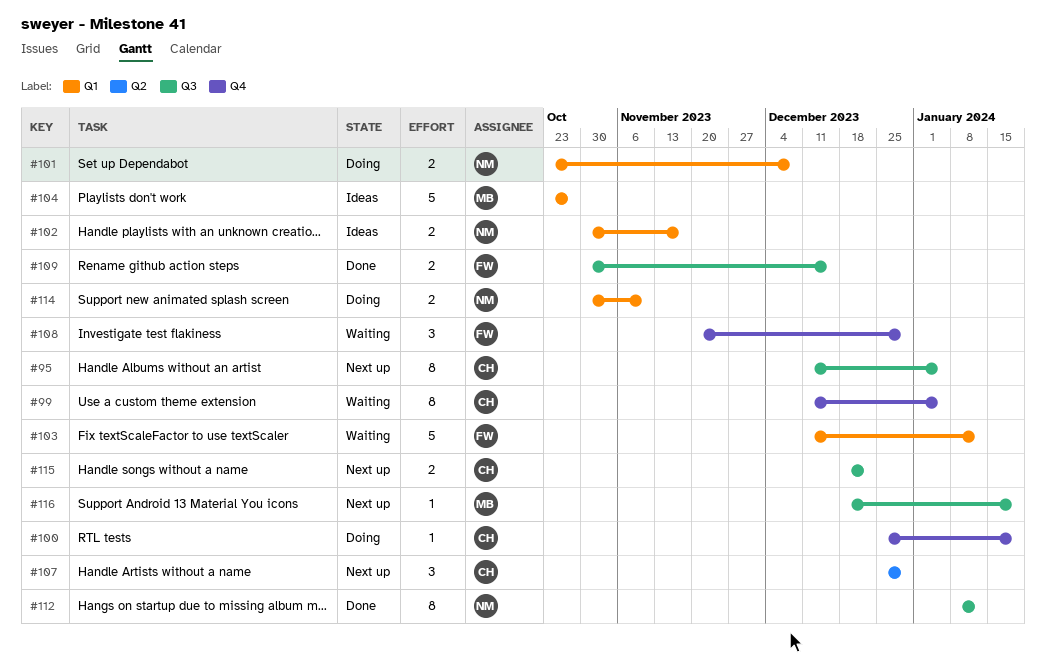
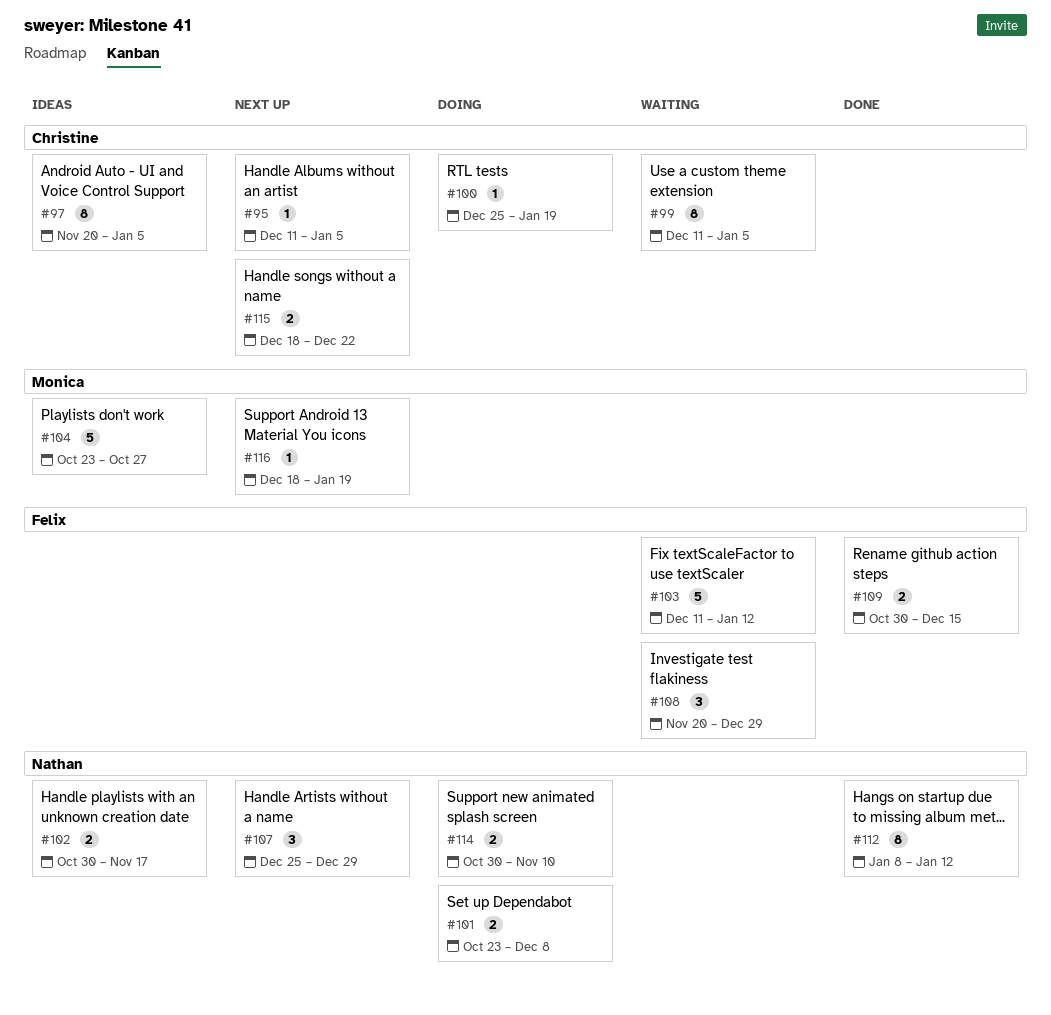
#95, estimate: 8 -> 1
#97: none -> present
#107, owner: Christine -> Nathan

